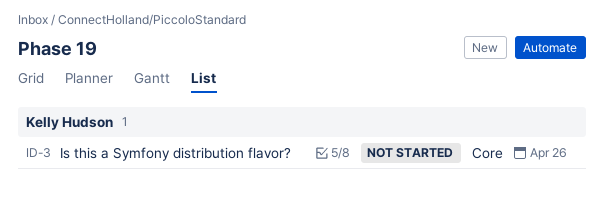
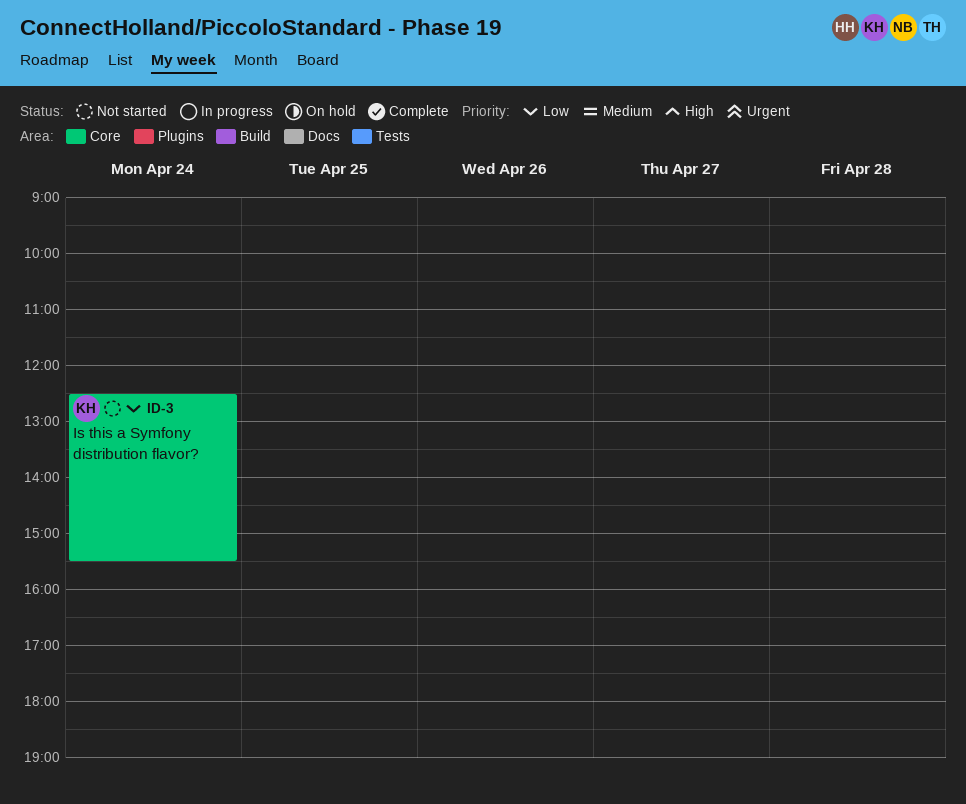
ID-3, day: Apr 26 -> Apr 24

